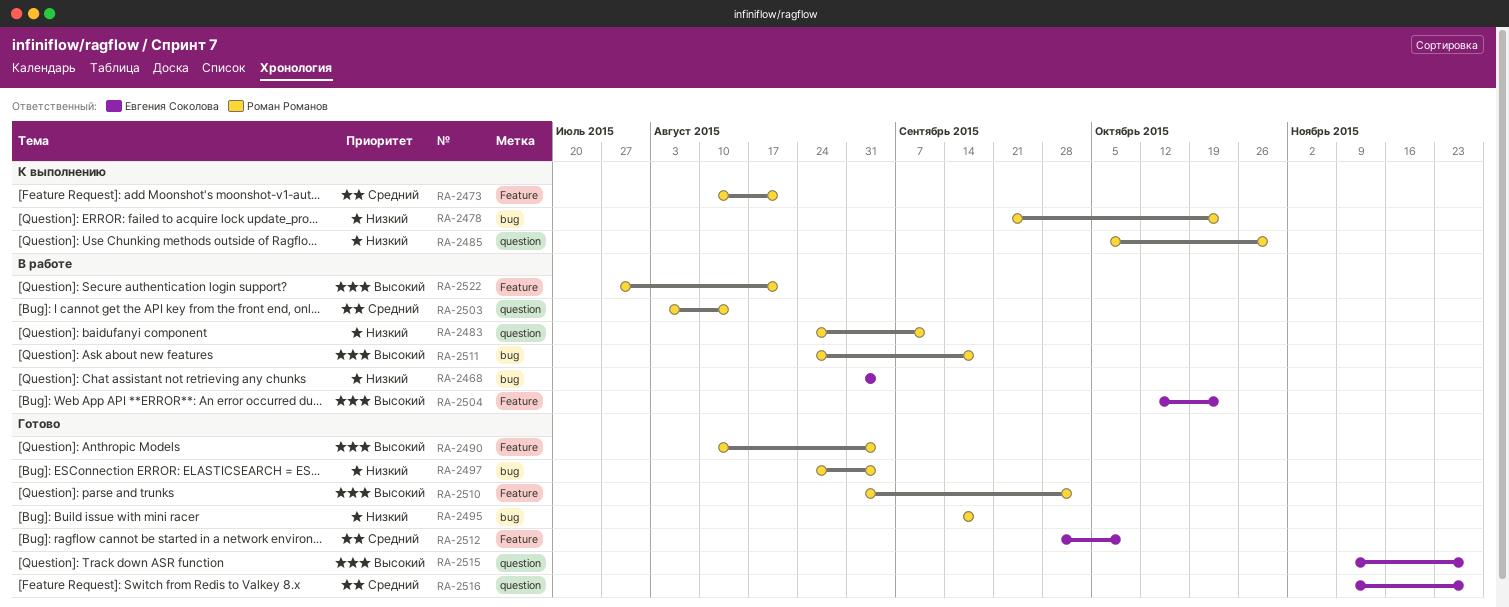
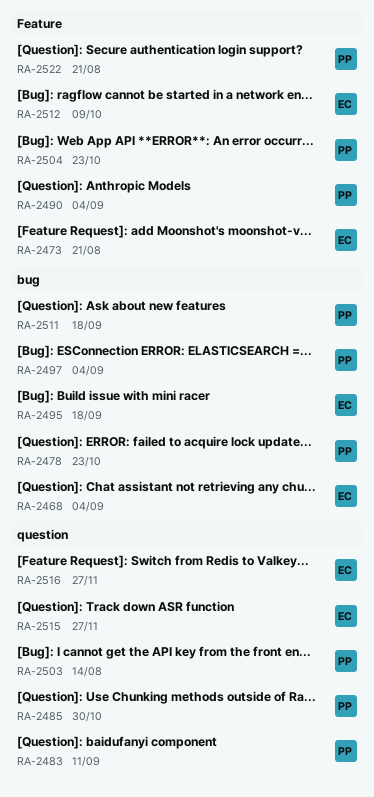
RA-2473, owner: Роман Романов -> Евгения Соколова
RA-2495, owner: Роман Романов -> Евгения Соколова
RA-2504, owner: Евгения Соколова -> Роман Романов
RA-2510: present -> none

